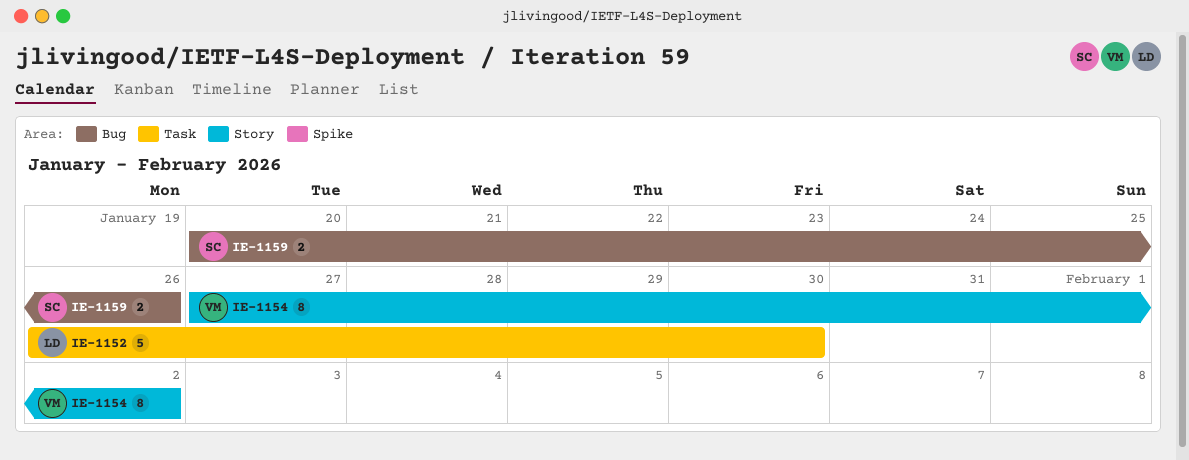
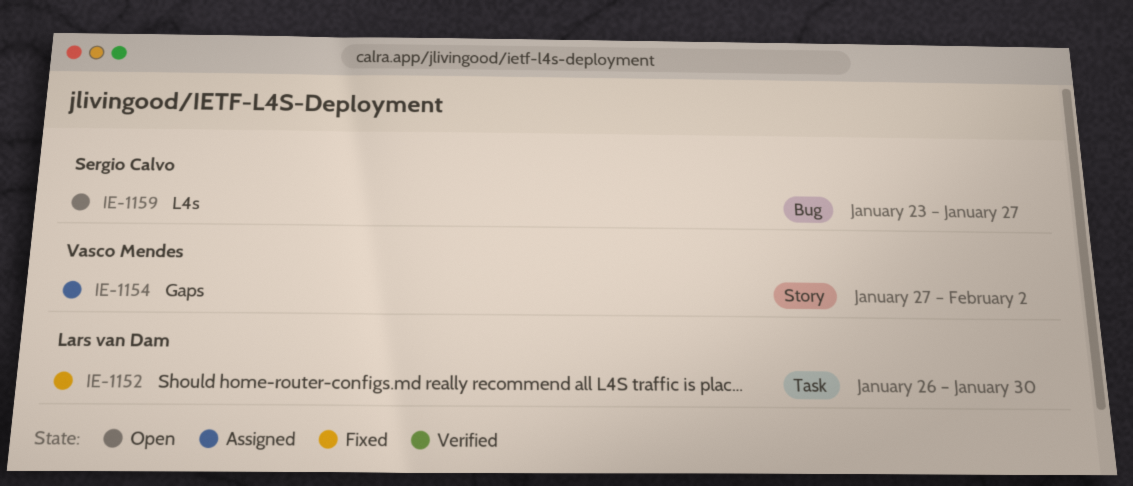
IE-1159, start: Jan 20 -> Jan 23
IE-1159, due: Jan 26 -> Jan 27

